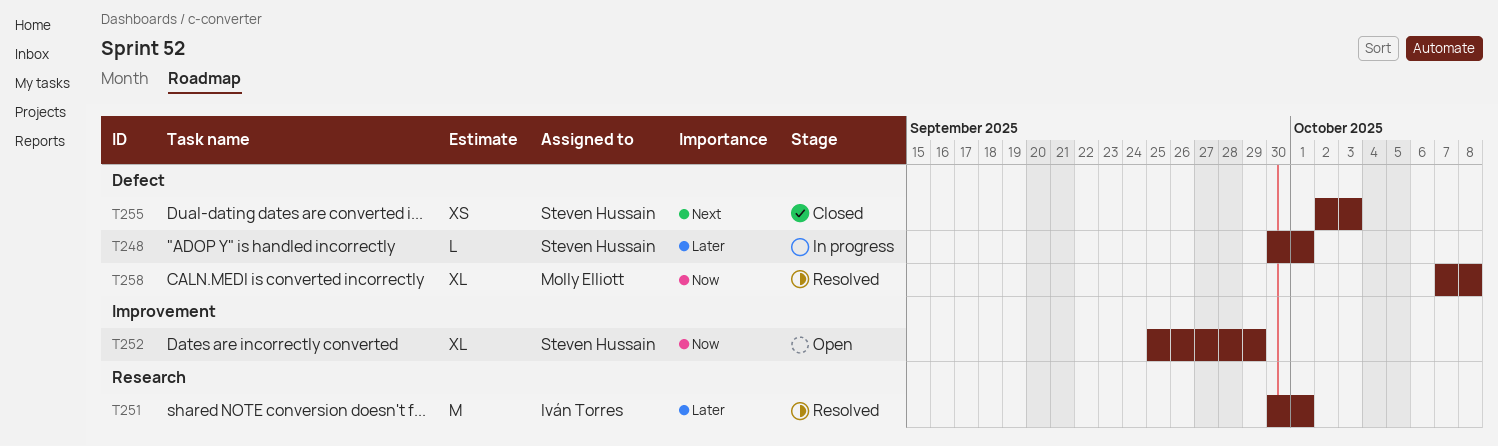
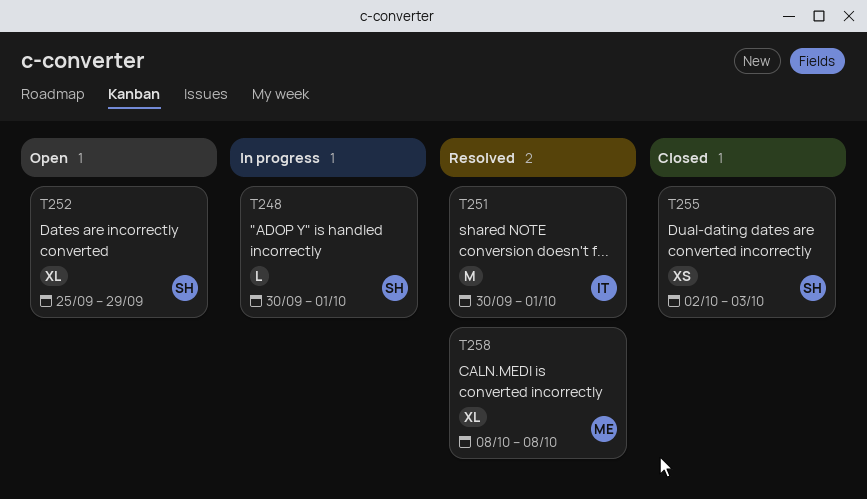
T258, start: Oct 7 -> Oct 8

